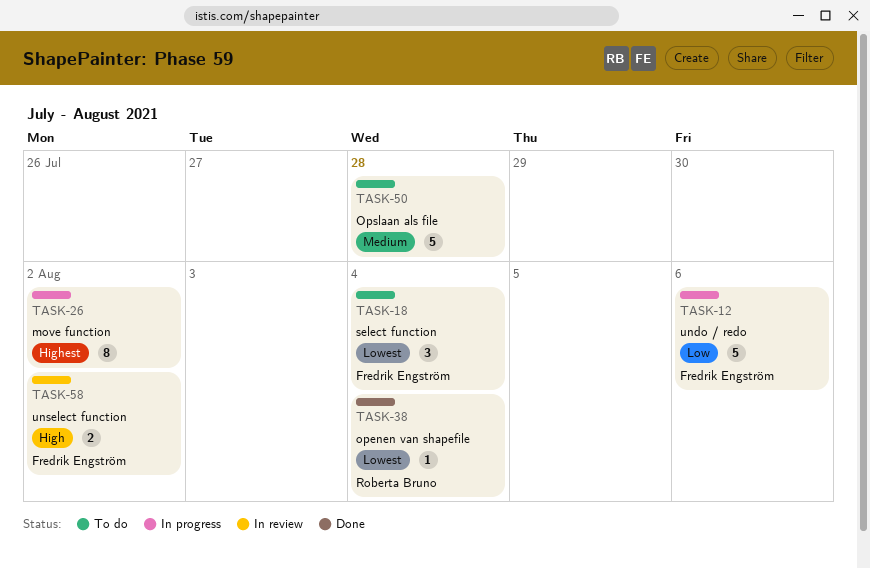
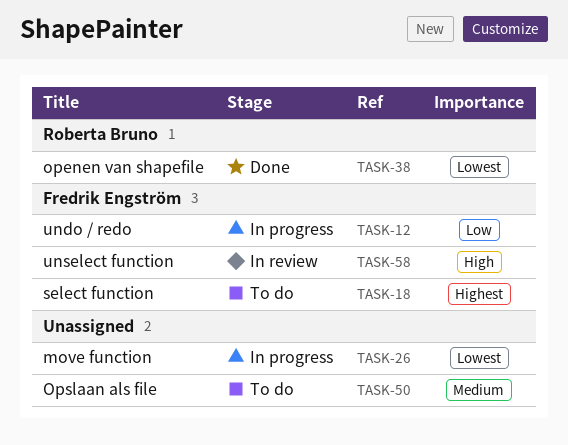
TASK-18, priority: Lowest -> Highest
TASK-26, priority: Highest -> Lowest

